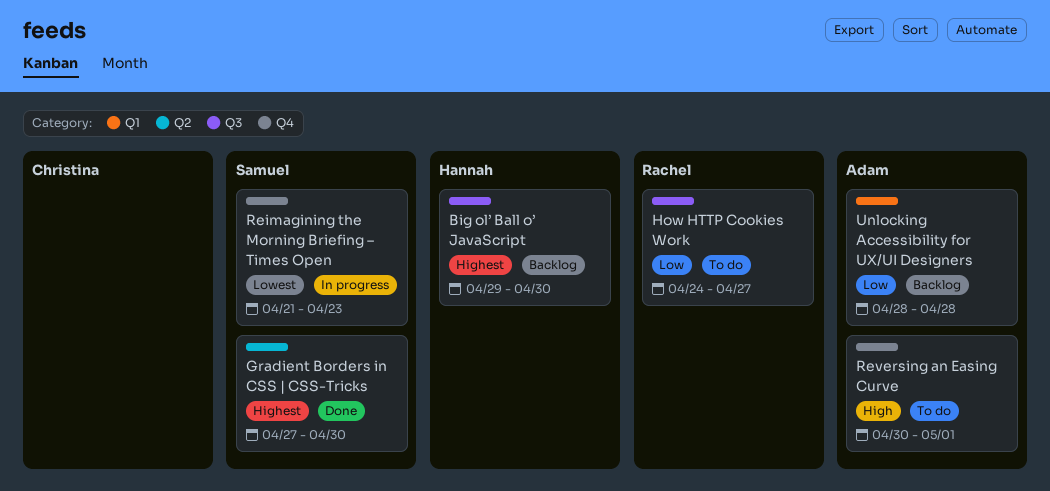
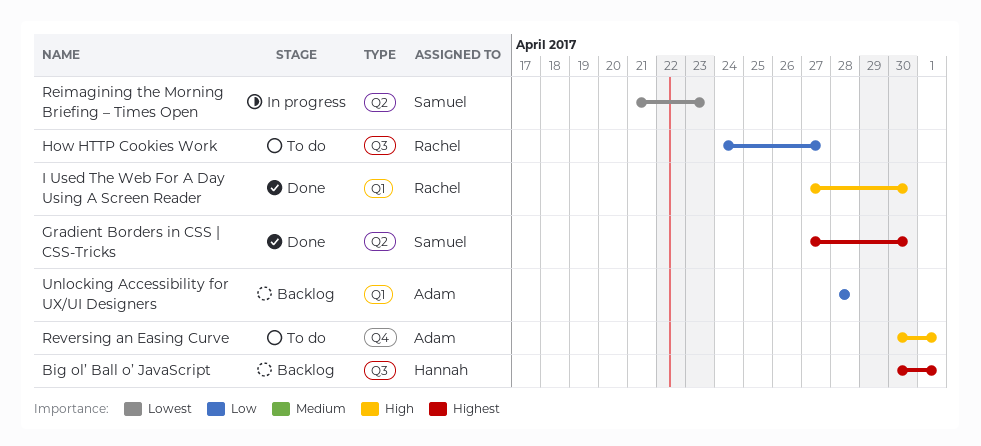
Big ol’ Ball o’ JavaScript, start: Apr 29 -> Apr 30
Big ol’ Ball o’ JavaScript, due: Apr 30 -> May 1
I Used The Web For A Day Using A Screen Reader: none -> present
Reimagining the Morning Briefing – Times Open, label: Q4 -> Q2

